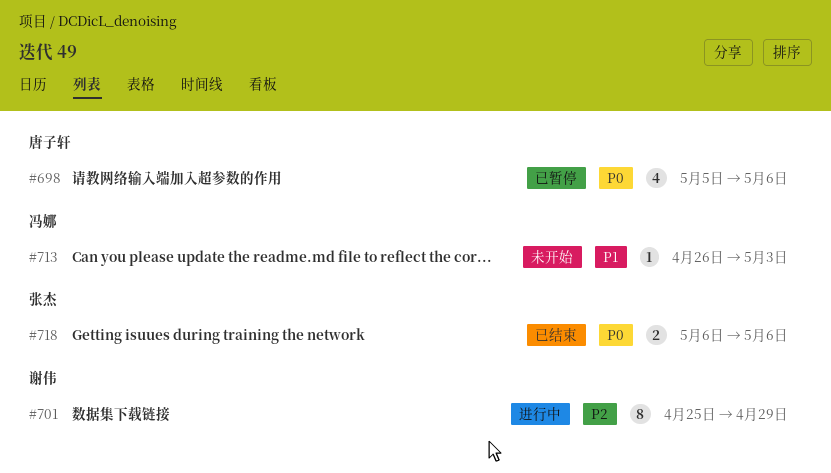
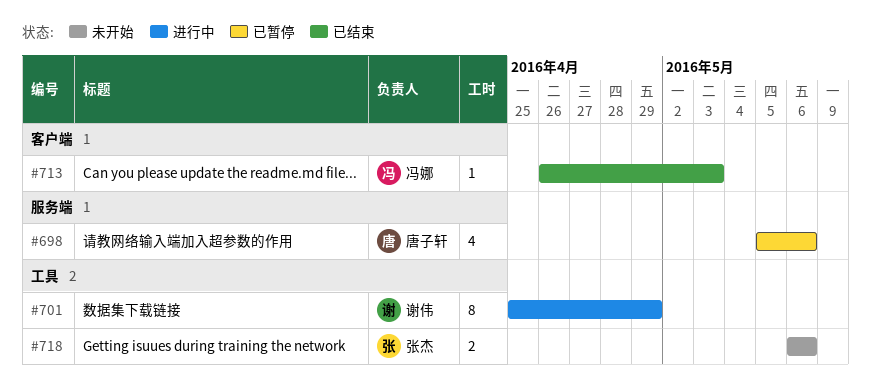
#713, status: 未开始 -> 已结束
#718, status: 已结束 -> 未开始

